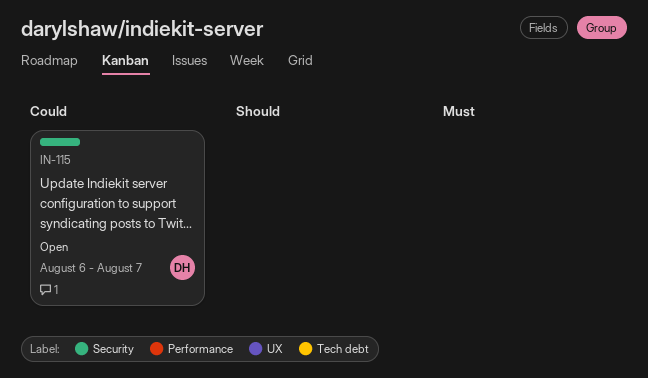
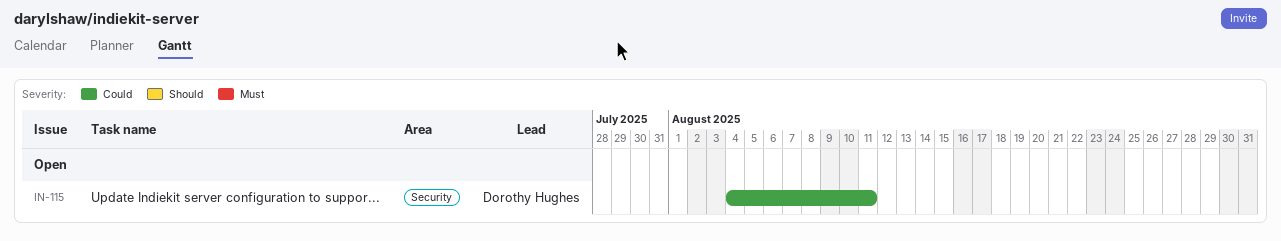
IN-115, start: Aug 6 -> Aug 4
IN-115, due: Aug 7 -> Aug 11

